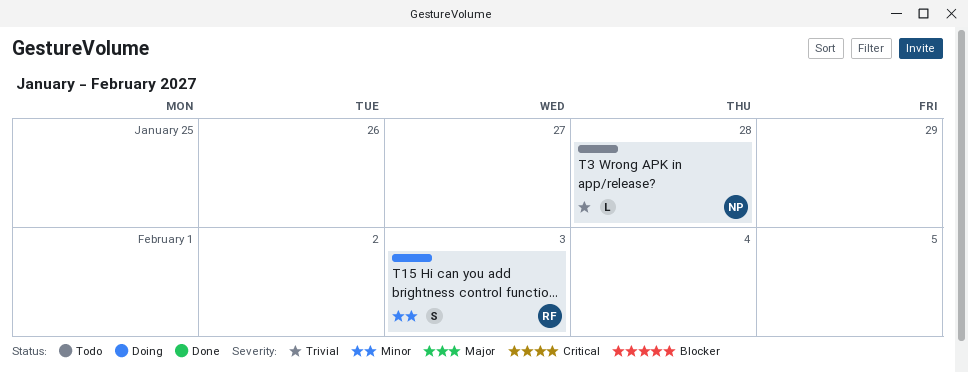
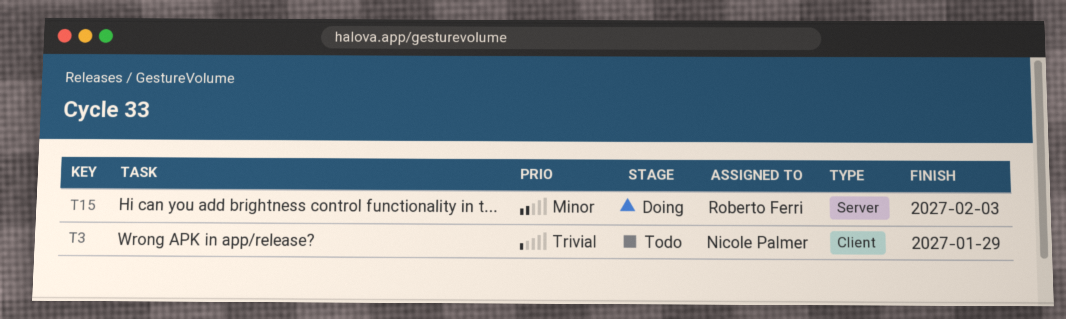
T3, due: Jan 28 -> Jan 29

